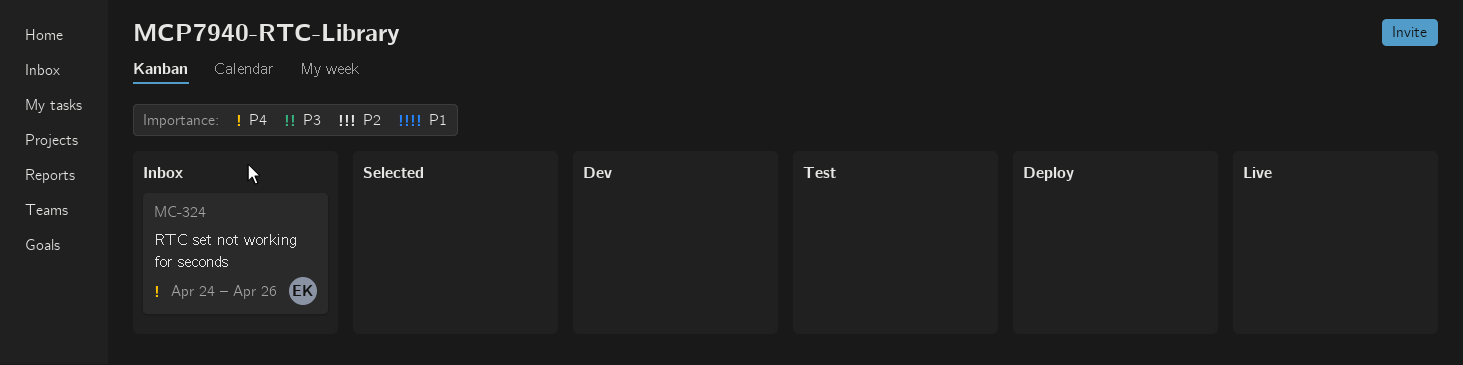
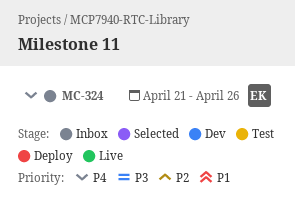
MC-324, start: Apr 24 -> Apr 21

